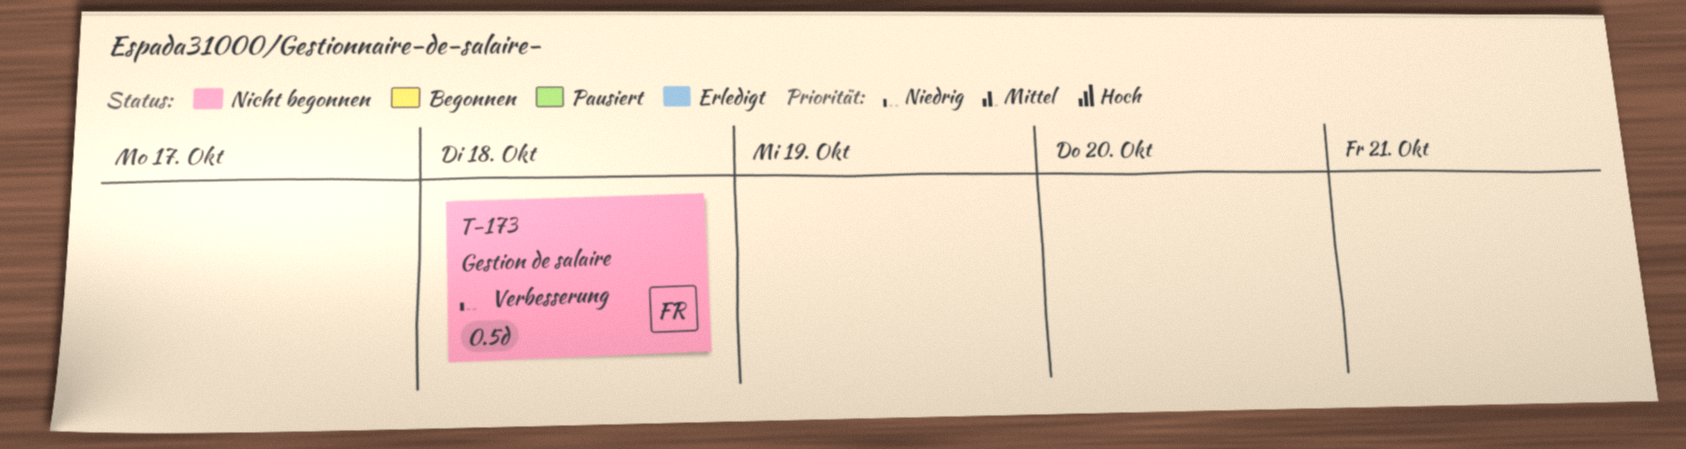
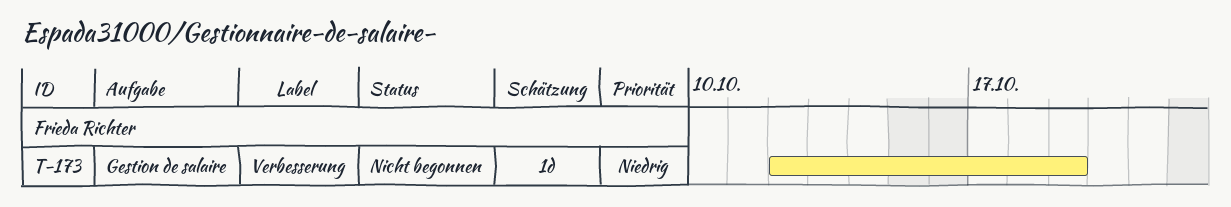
T-173, estimate: 0.5d -> 1d
T-173, due: Oct 18 -> Oct 19

